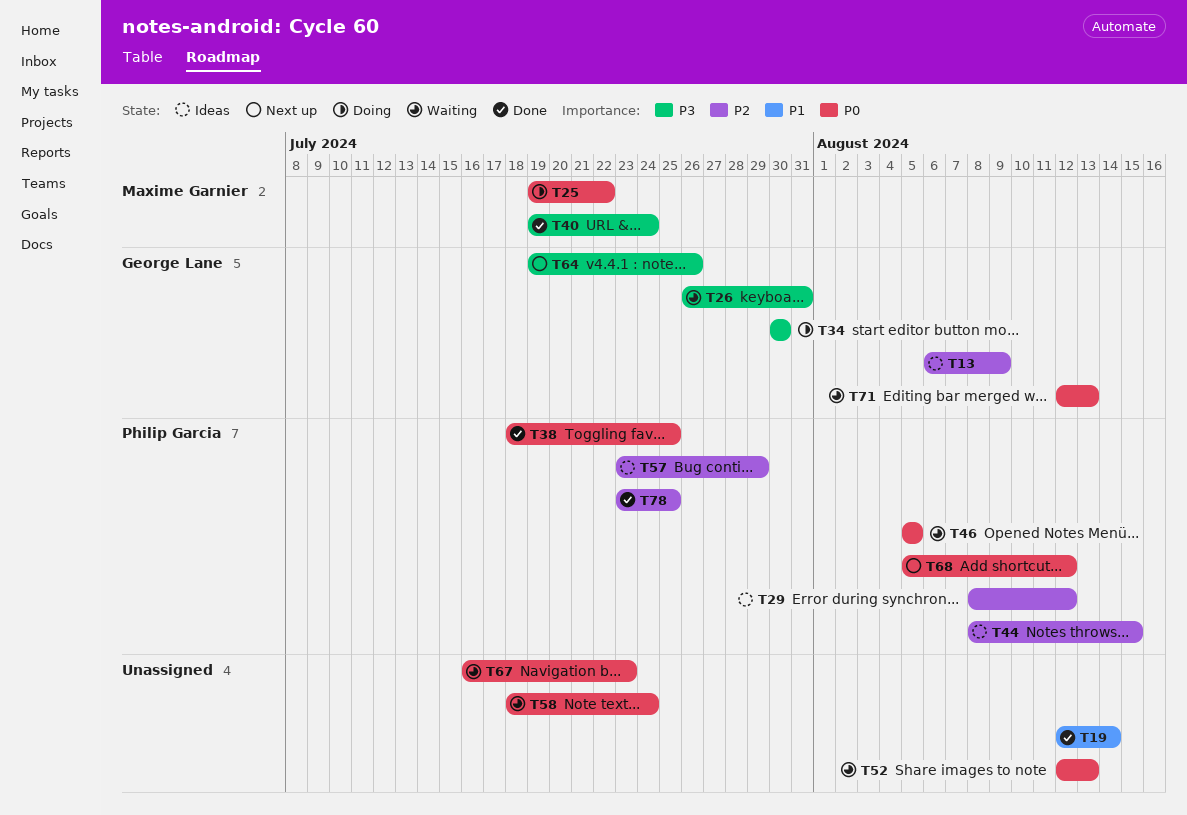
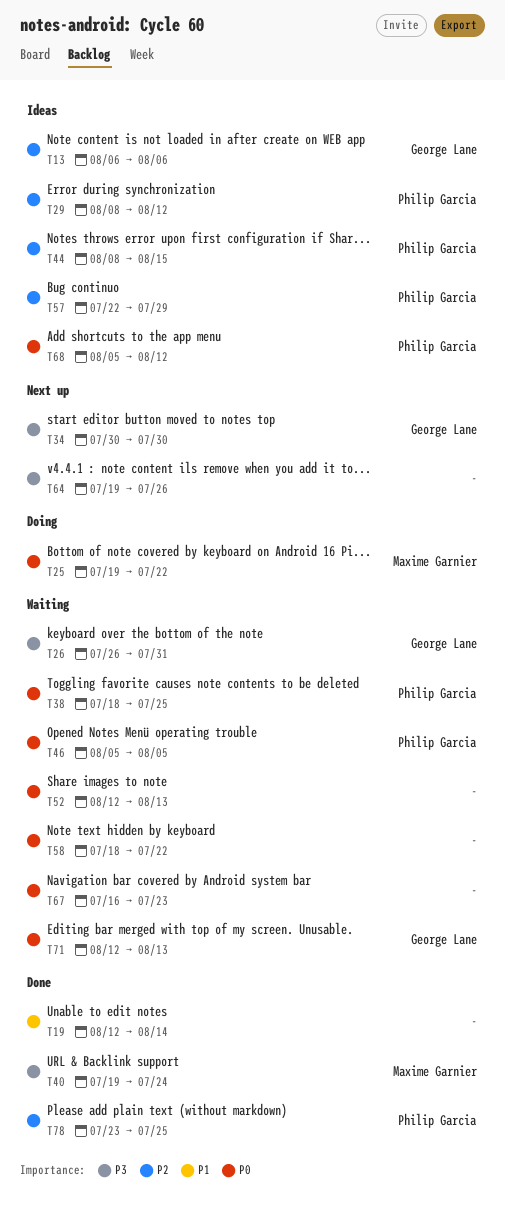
T13, due: Aug 9 -> Aug 6
T34, status: Doing -> Next up
T38, status: Done -> Waiting
T57, start: Jul 23 -> Jul 22
T58, due: Jul 24 -> Jul 22
T64, owner: George Lane -> none
T68, status: Next up -> Ideas

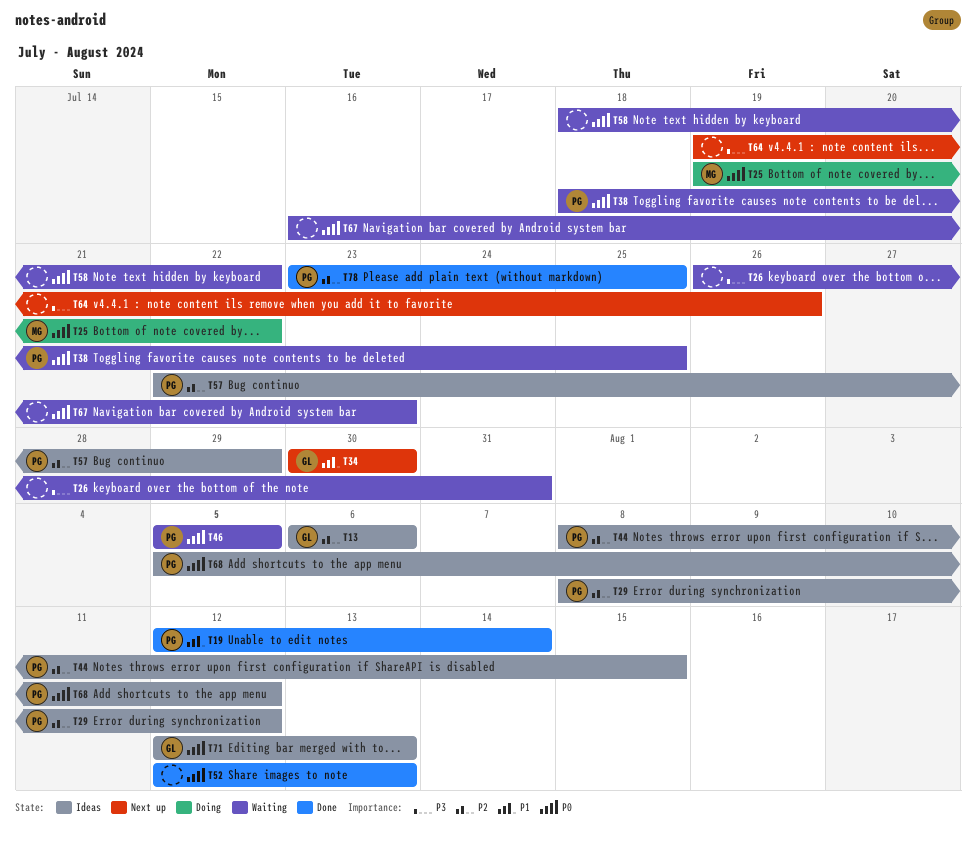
T19, owner: none -> Philip Garcia
T26, owner: George Lane -> none
T34, priority: P3 -> P1
T40: present -> none
T52, status: Waiting -> Done
T71, status: Waiting -> Ideas

